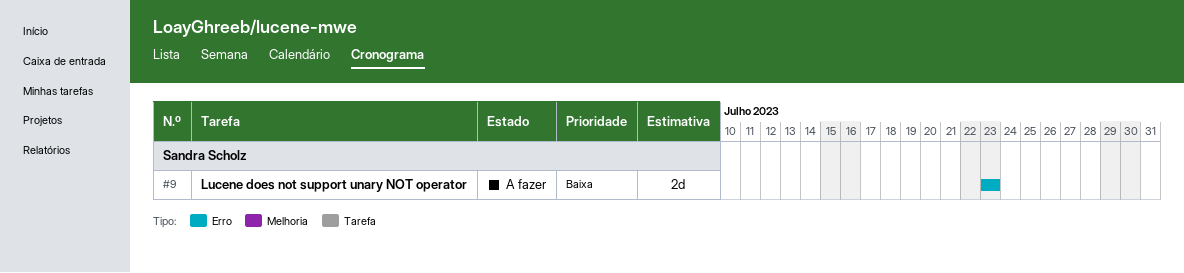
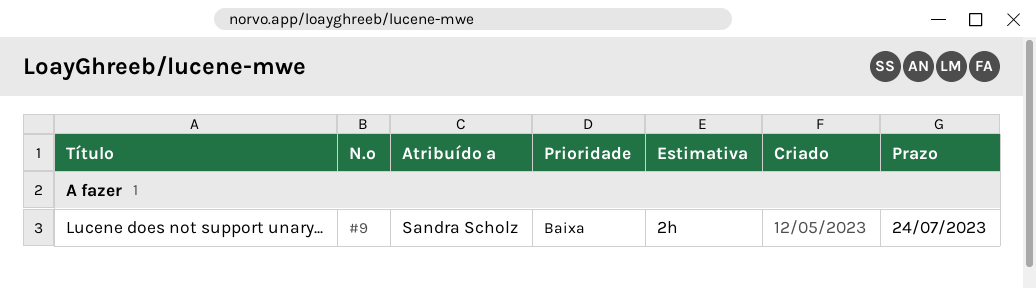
#9, estimate: 2d -> 2h
#9, due: Jul 23 -> Jul 24

